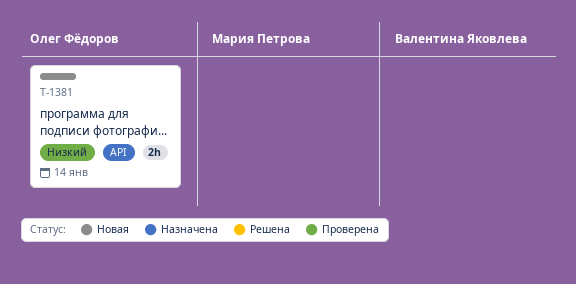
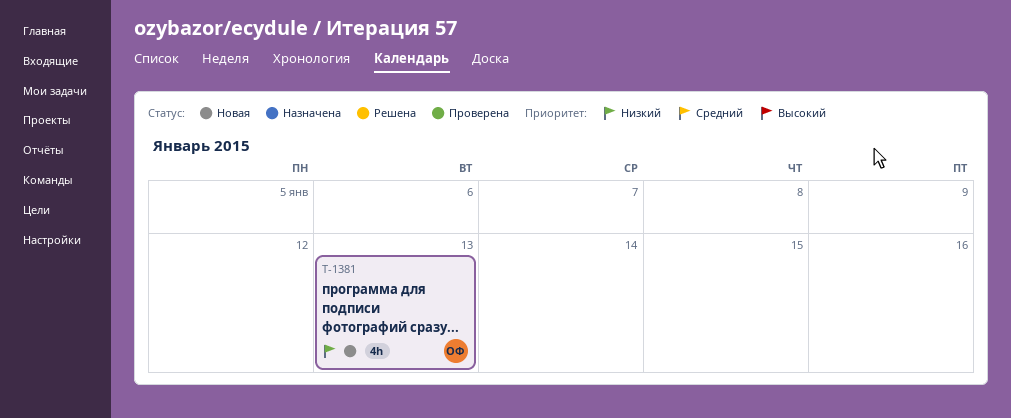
T-1381, estimate: 2h -> 4h
T-1381, due: Jan 14 -> Jan 13

